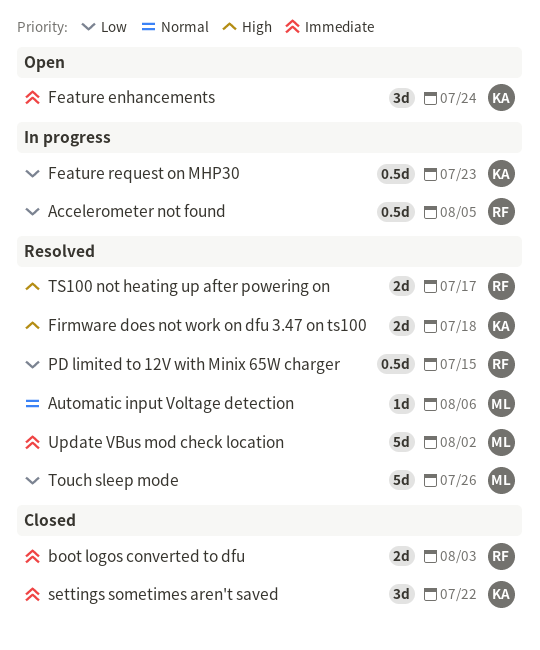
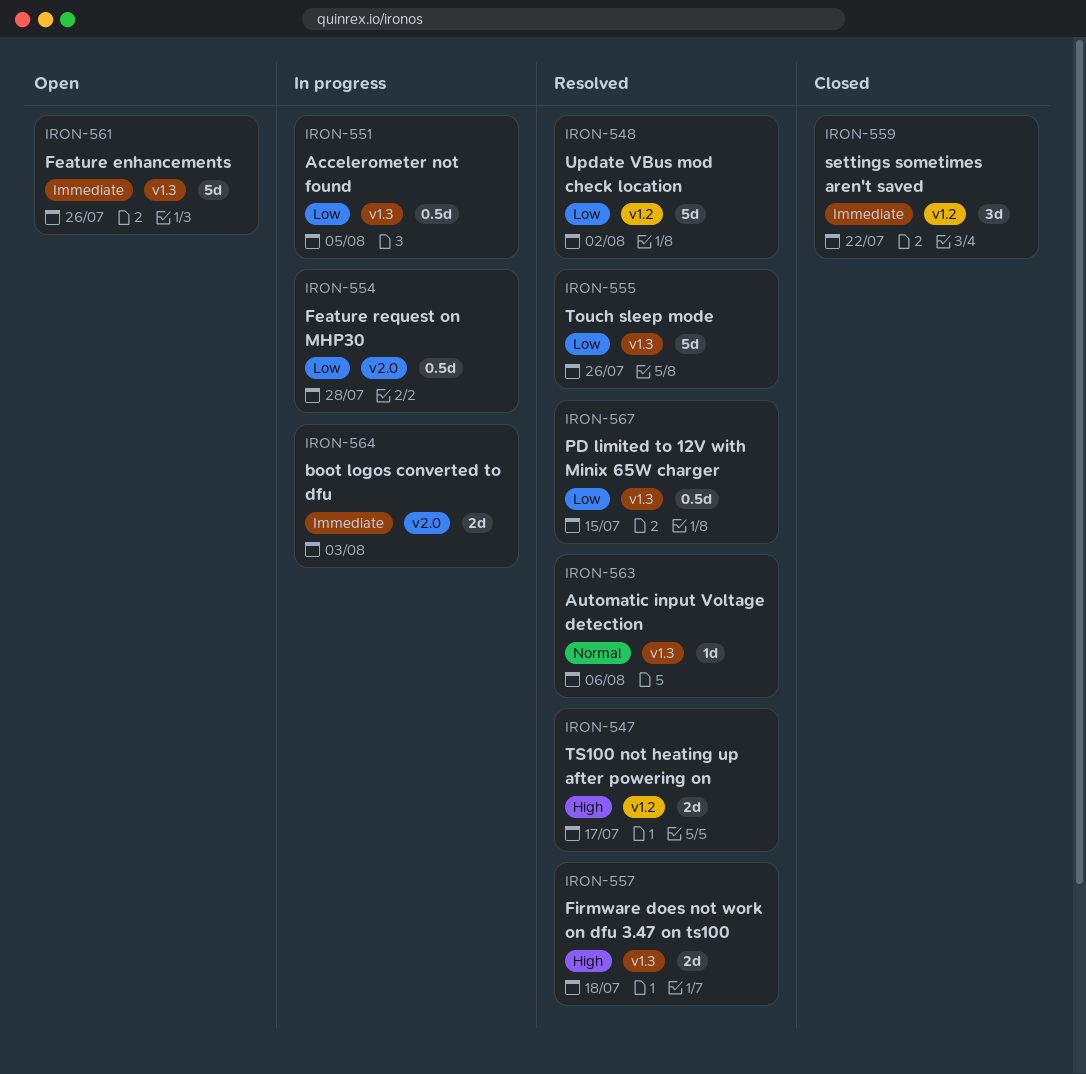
boot logos converted to dfu, status: Closed -> In progress
Feature enhancements, estimate: 3d -> 5d
Feature enhancements, due: Jul 24 -> Jul 26
Feature request on MHP30, due: Jul 23 -> Jul 28
Update VBus mod check location, priority: Immediate -> Low

